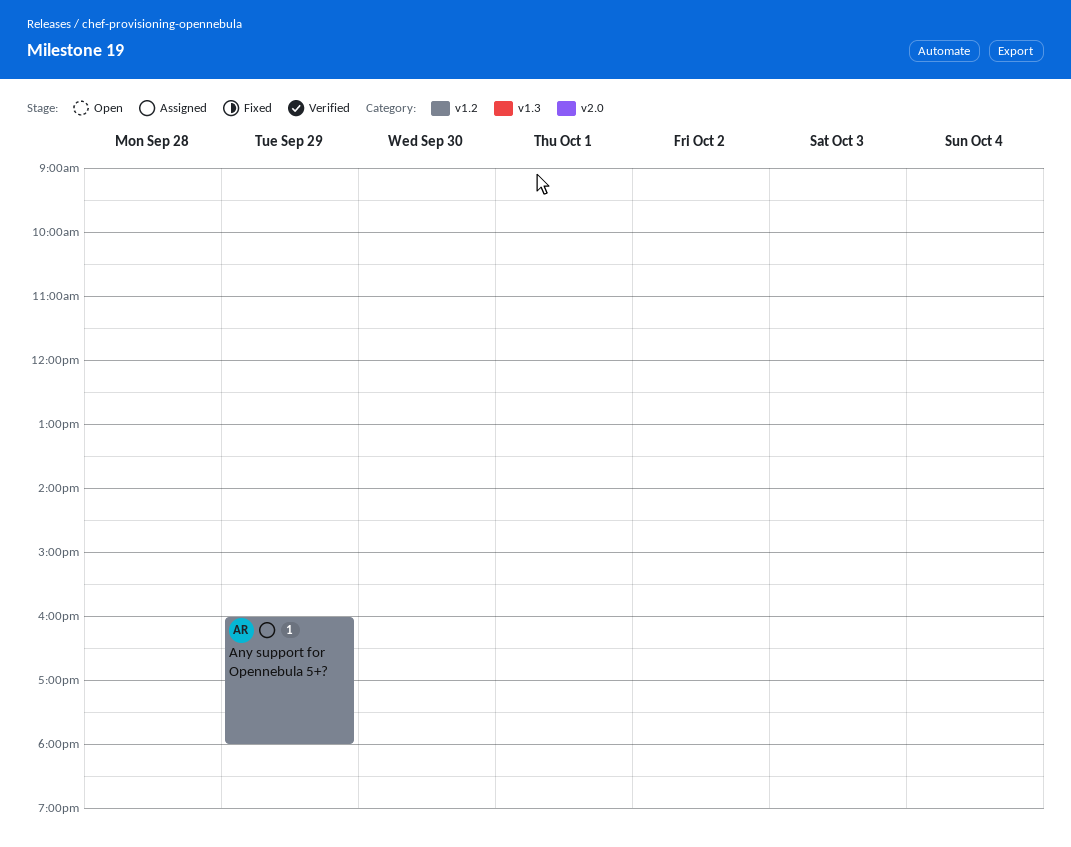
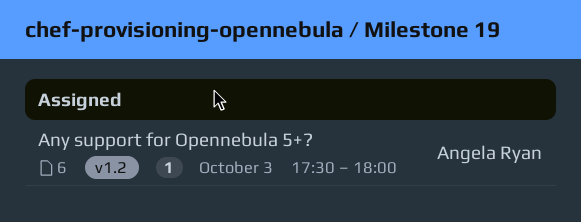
Any support for Opennebula 5+?, day: Sep 29 -> Oct 3
Any support for Opennebula 5+?, begins: 16:00 -> 17:30

